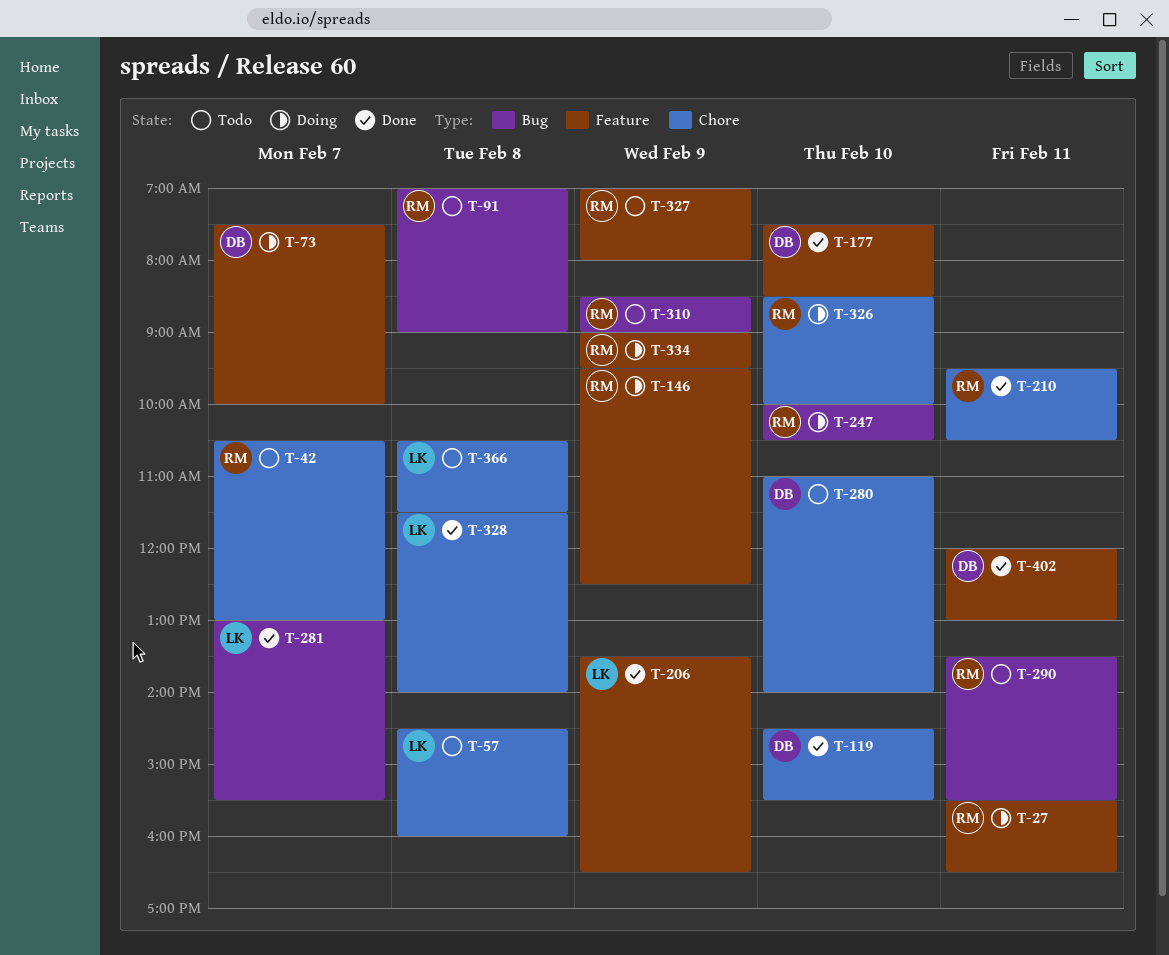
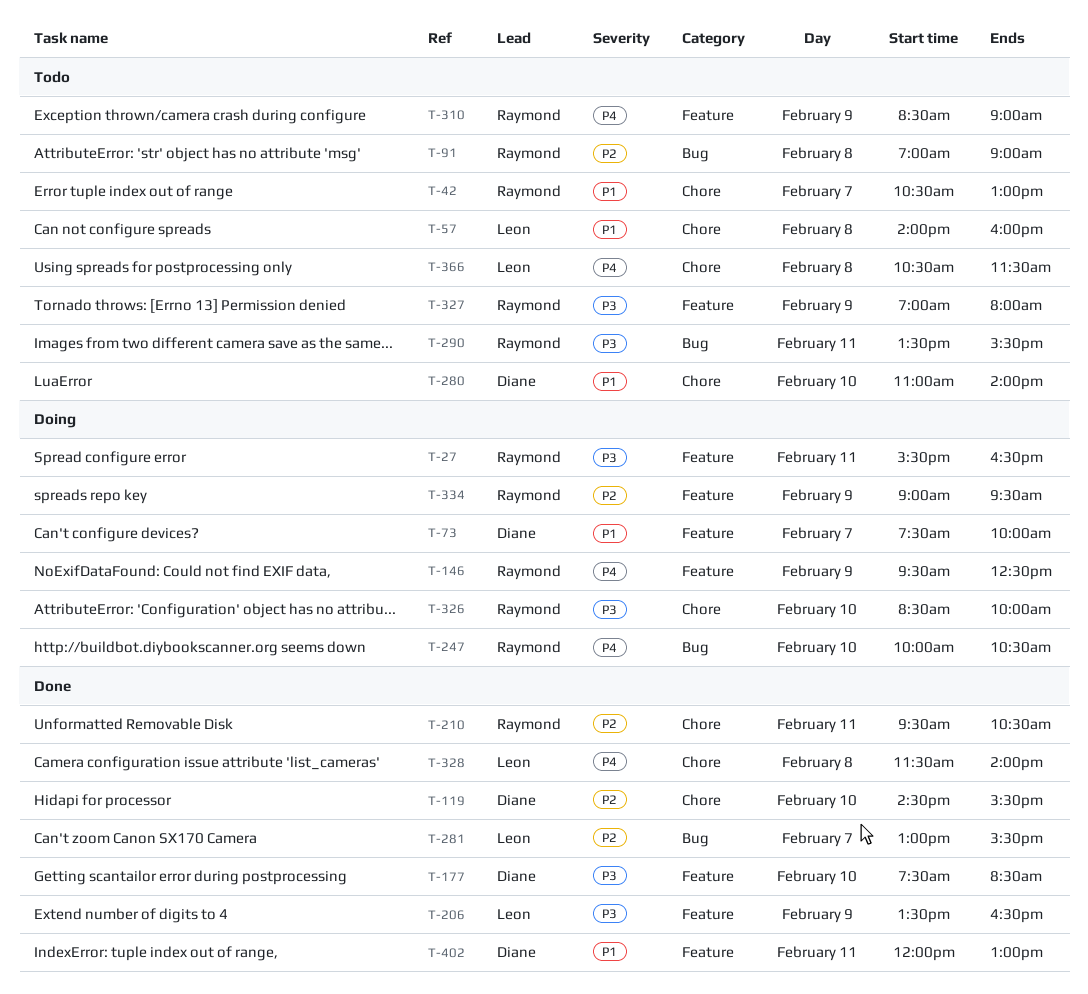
T-57, begins: 14:30 -> 14:00
T-310, label: Bug -> Feature

